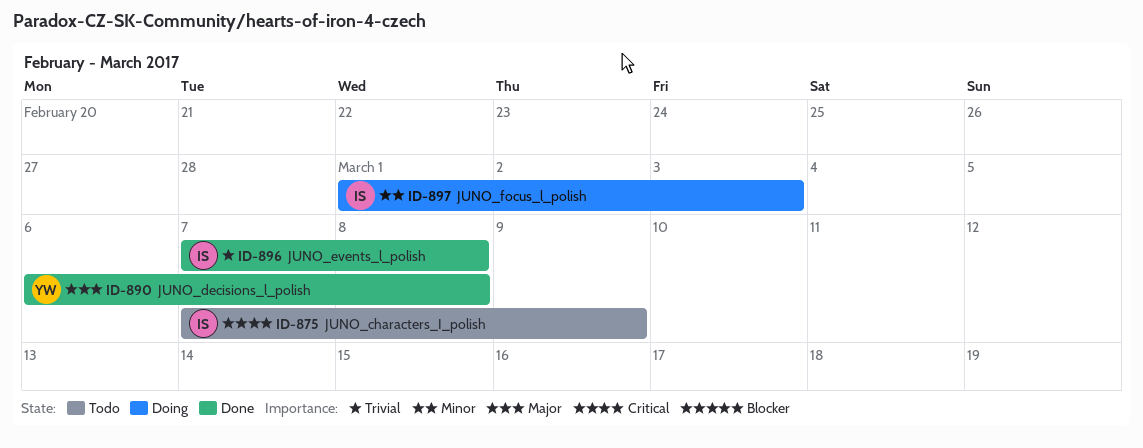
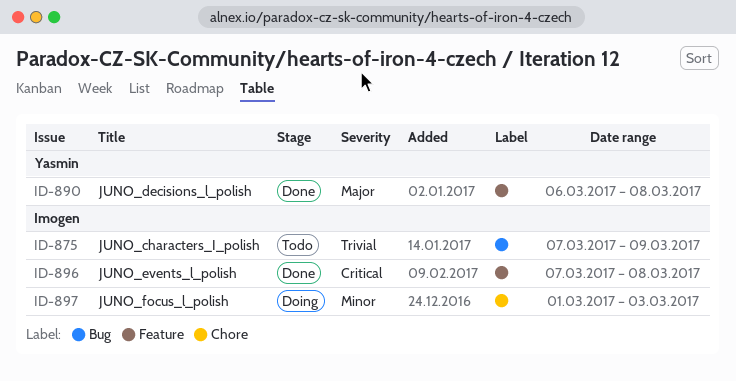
ID-875, priority: Critical -> Trivial
ID-896, priority: Trivial -> Critical

